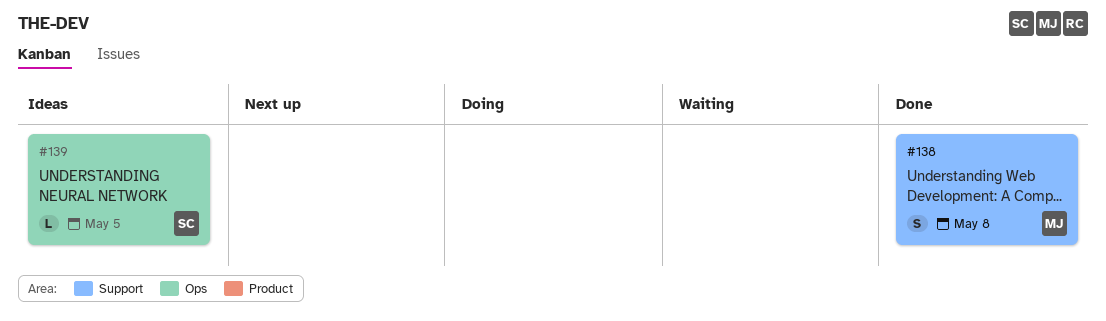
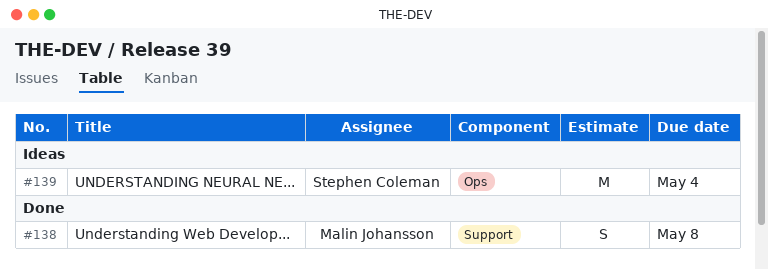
#139, estimate: L -> M
#139, due: May 5 -> May 4

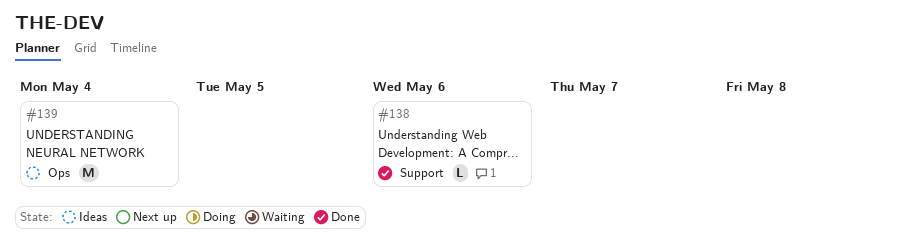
#138, estimate: S -> L
#138, due: May 8 -> May 6

